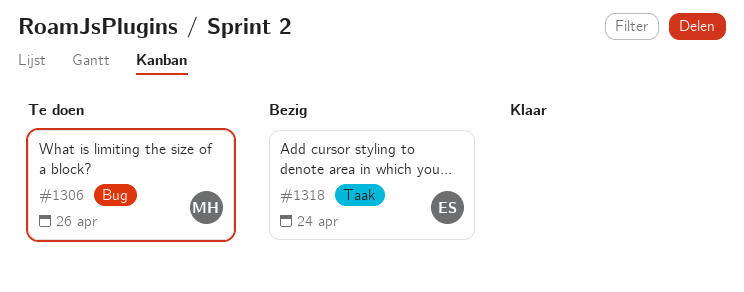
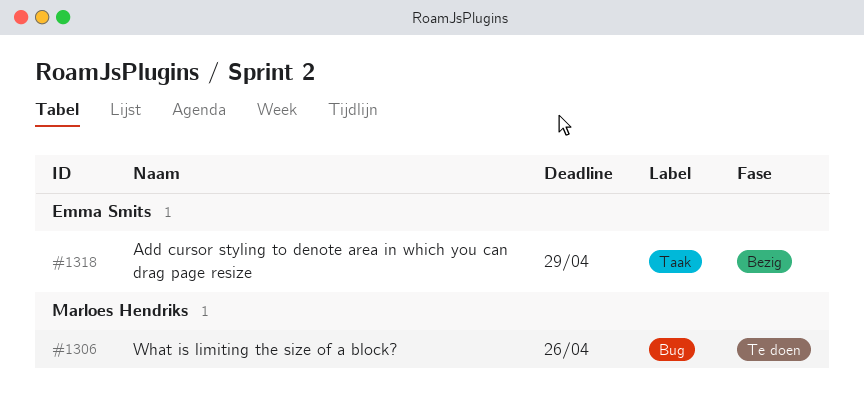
#1318, due: Apr 24 -> Apr 29

